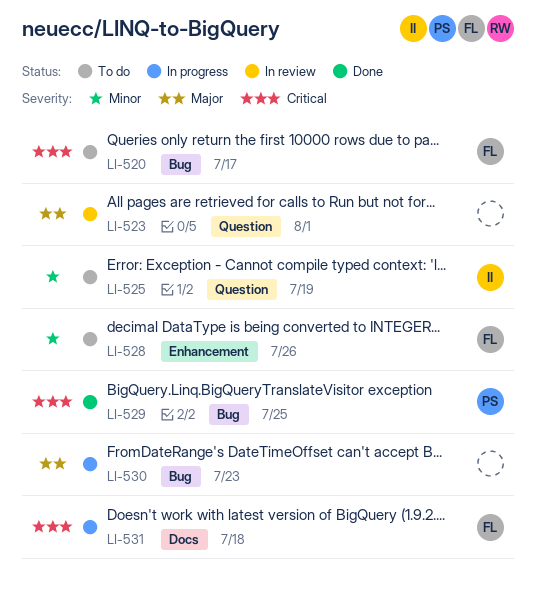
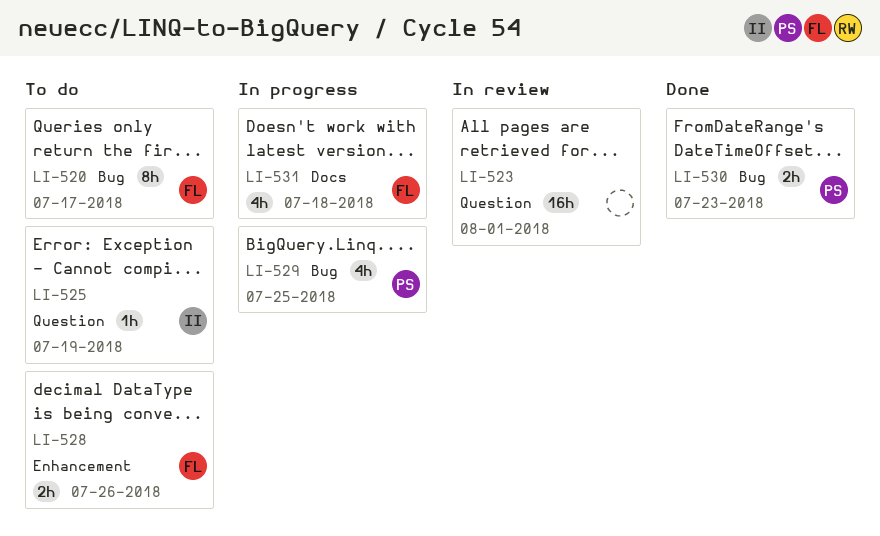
LI-529, status: Done -> In progress
LI-530, status: In progress -> Done
LI-530, owner: none -> PS

